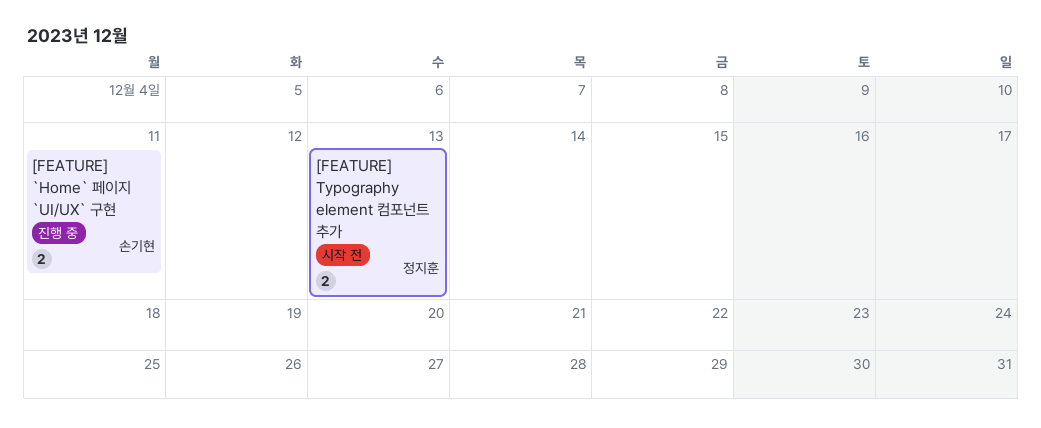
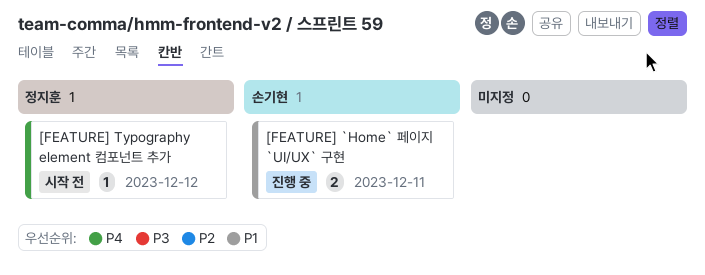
[FEATURE] Typography element 컴포넌트 추가, estimate: 2 -> 1
[FEATURE] Typography element 컴포넌트 추가, due: Dec 13 -> Dec 12

